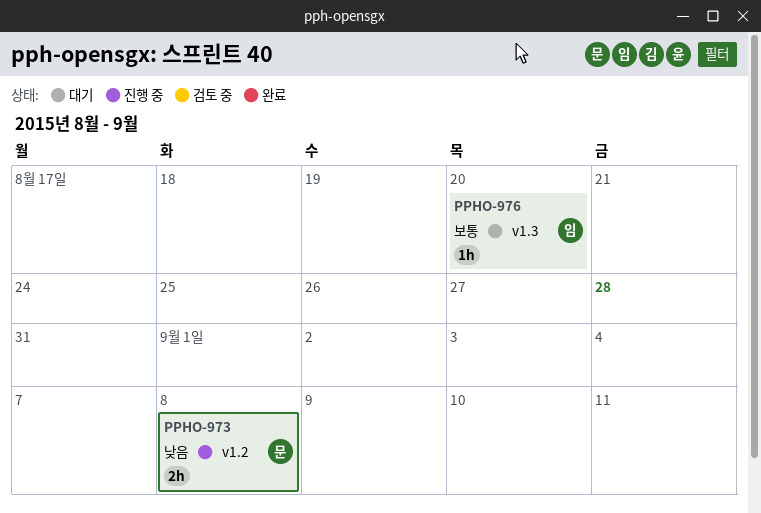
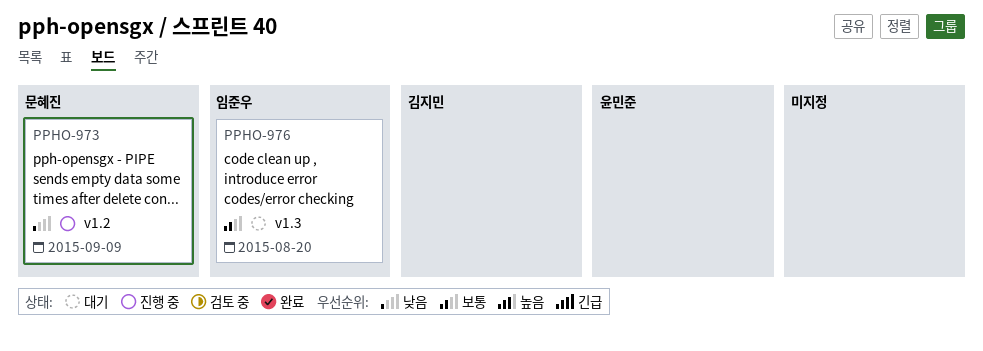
PPHO-973, due: Sep 8 -> Sep 9

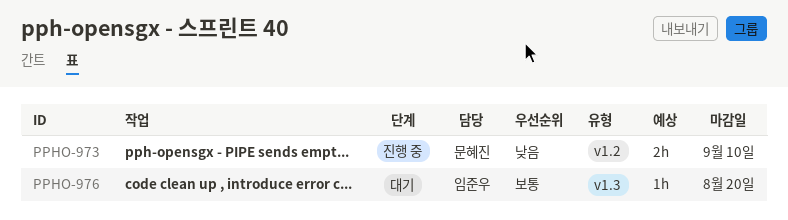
PPHO-973, due: Sep 9 -> Sep 10

